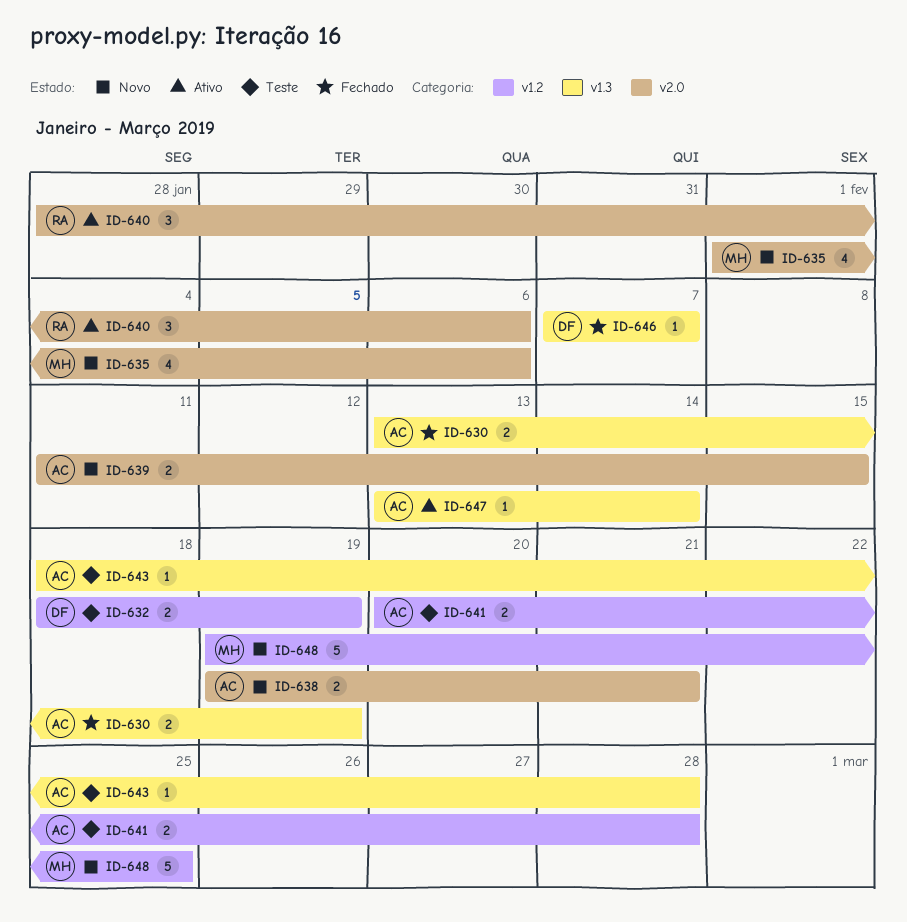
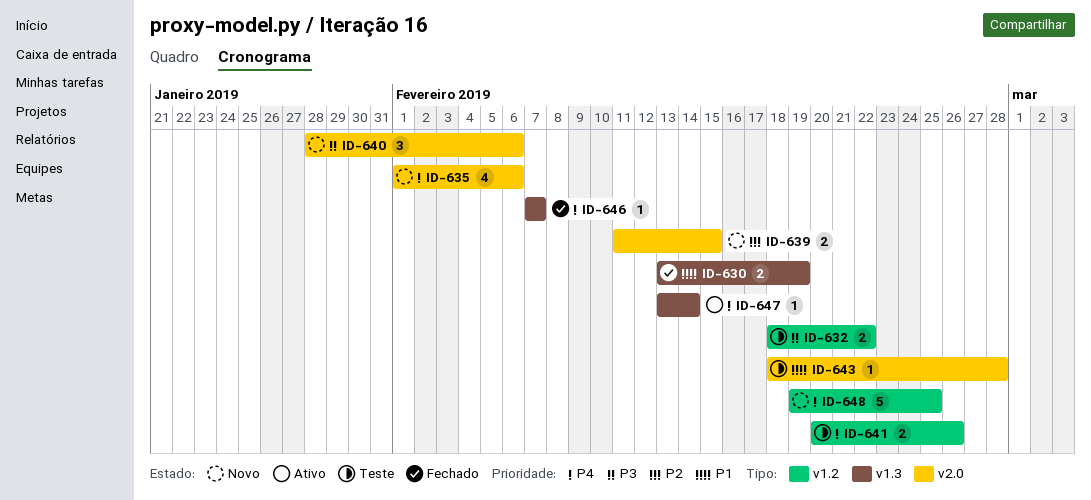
ID-632, due: Feb 19 -> Feb 22
ID-638: present -> none
ID-640, status: Ativo -> Novo
ID-641, due: Feb 28 -> Feb 26
ID-643, label: v1.3 -> v2.0

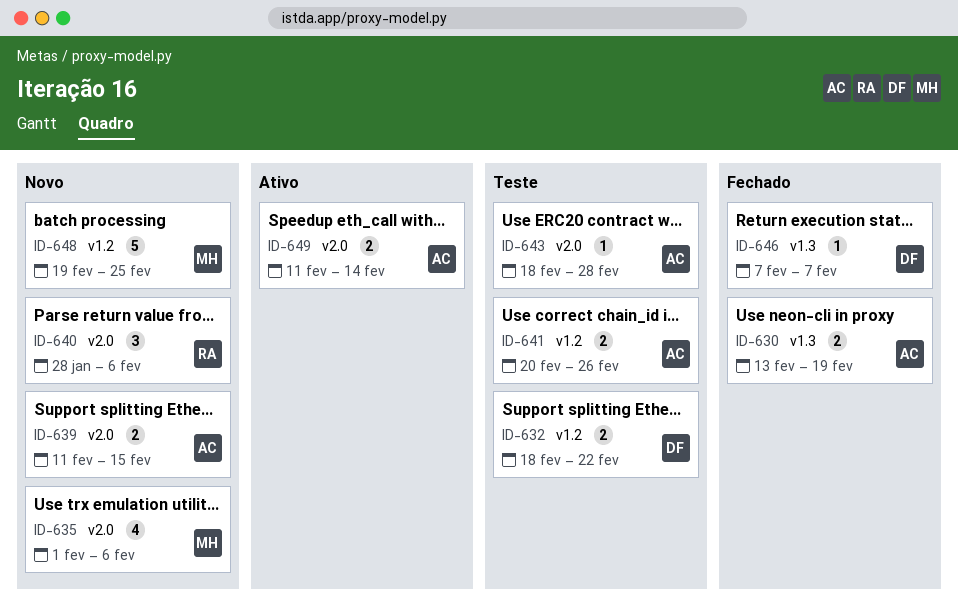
ID-647: present -> none
ID-649: none -> present

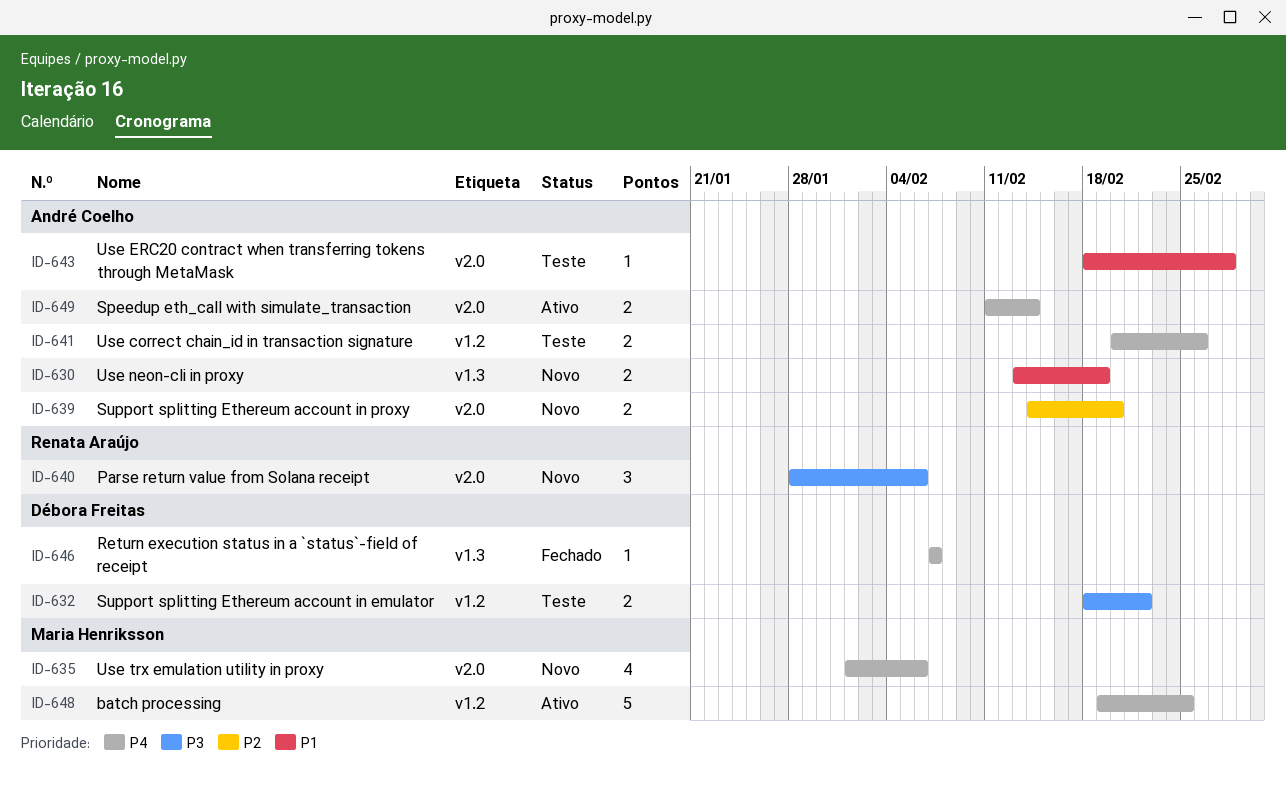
ID-630, status: Fechado -> Novo
ID-639, start: Feb 11 -> Feb 14
ID-639, due: Feb 15 -> Feb 20
ID-648, status: Novo -> Ativo

